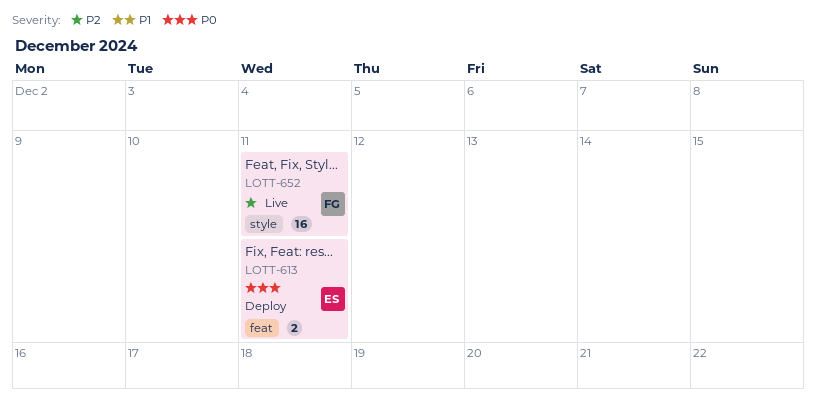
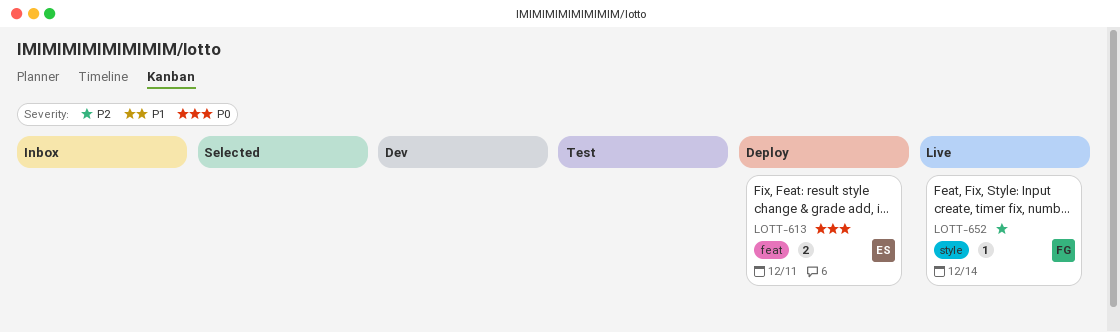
LOTT-652, estimate: 16 -> 1
LOTT-652, due: Dec 11 -> Dec 14

